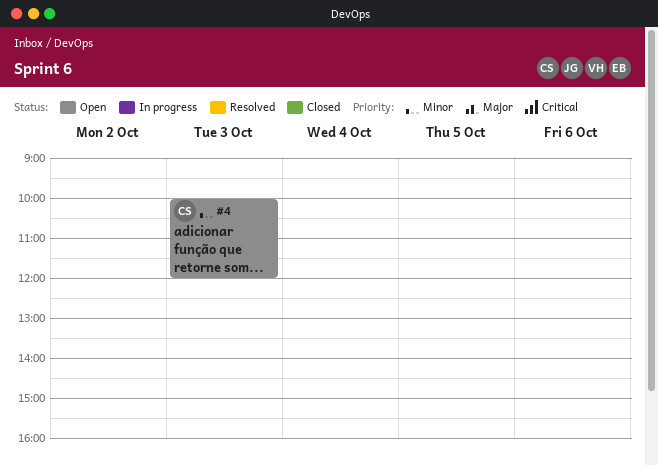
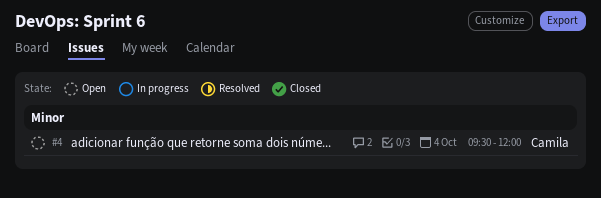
#4, day: Oct 3 -> Oct 4
#4, begins: 10:00 -> 09:30

